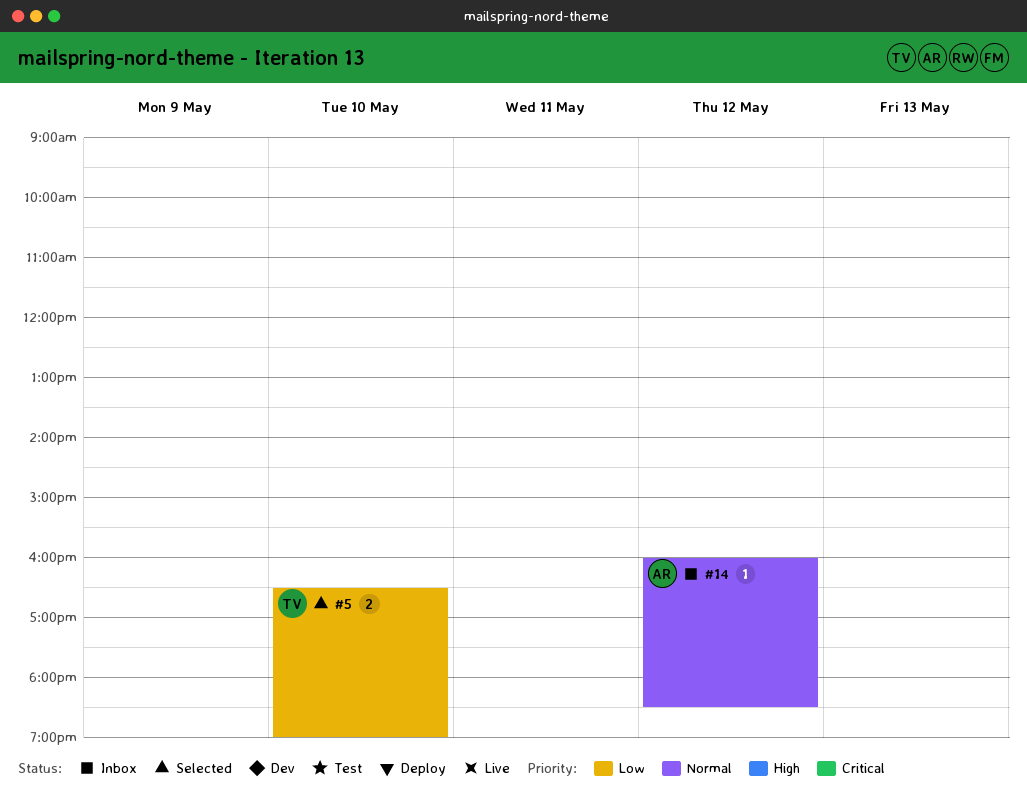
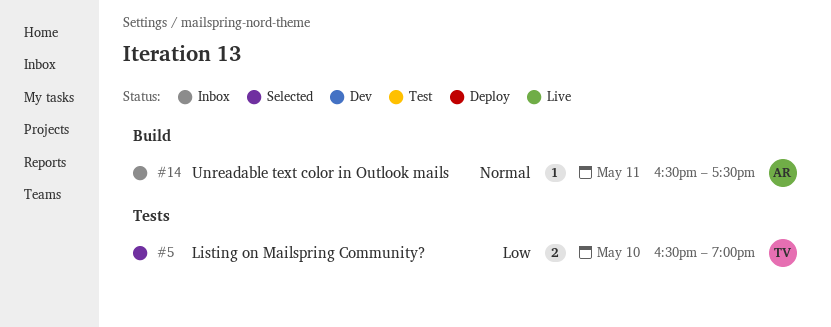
#14, day: May 12 -> May 11
#14, begins: 16:00 -> 16:30
#14, ends: 18:30 -> 17:30

